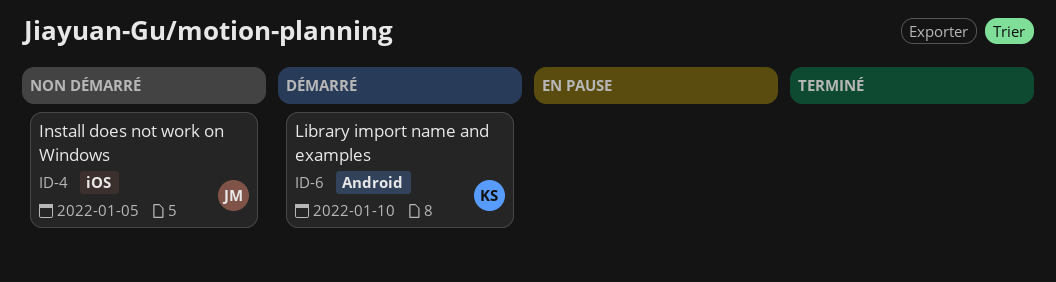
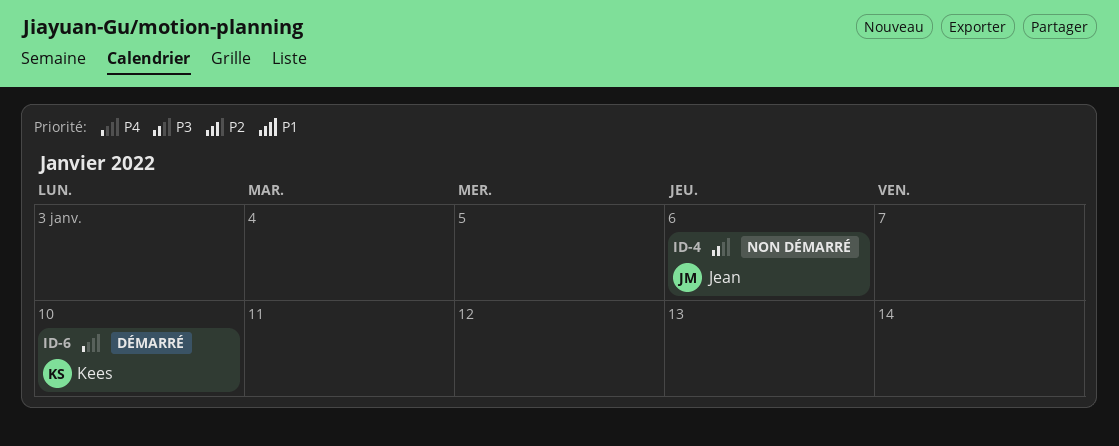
ID-4, due: Jan 5 -> Jan 6

